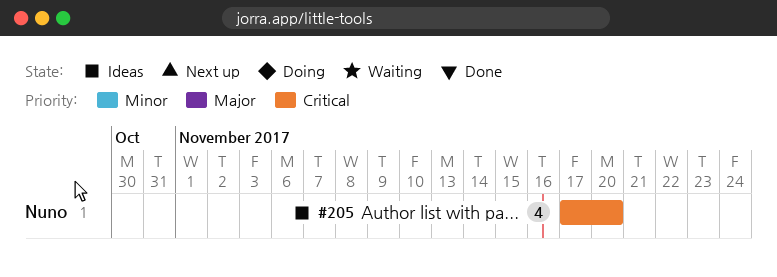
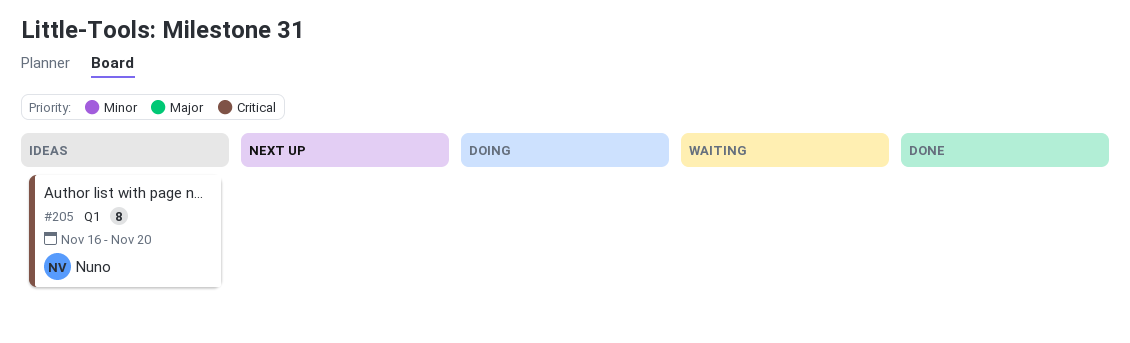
#205, estimate: 4 -> 8
#205, start: Nov 17 -> Nov 16

